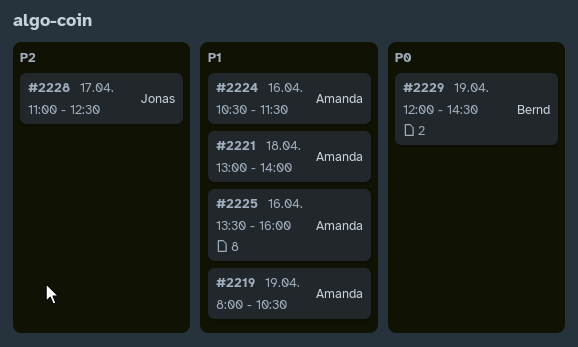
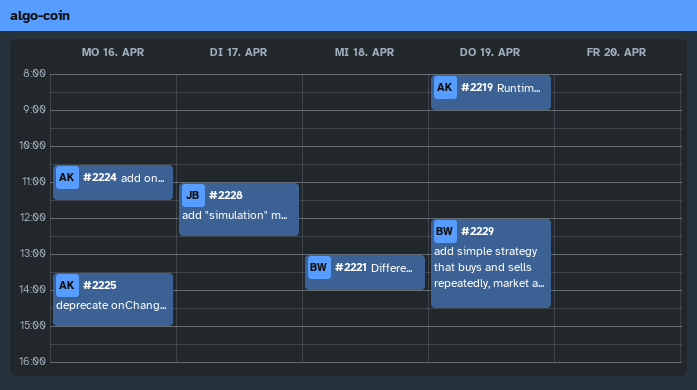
#2219, ends: 10:30 -> 09:00
#2221, owner: Amanda -> Bernd
#2225, ends: 16:00 -> 15:00

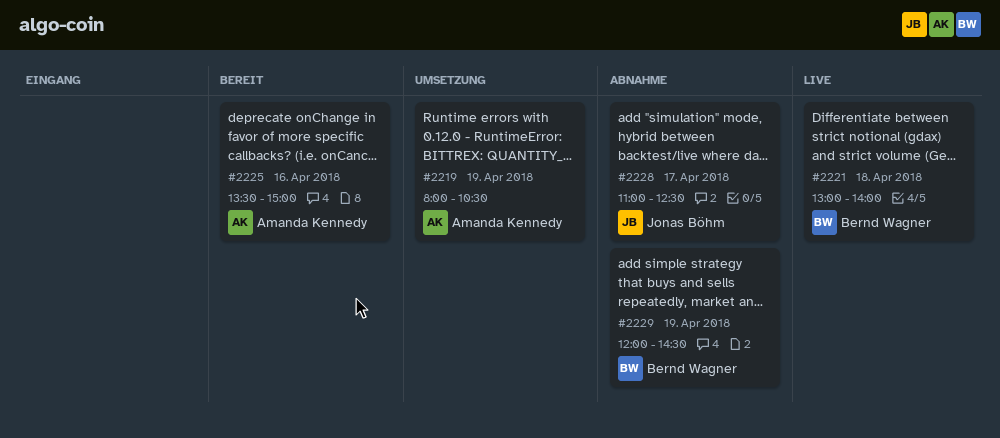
#2219, ends: 09:00 -> 10:30
#2224: present -> none

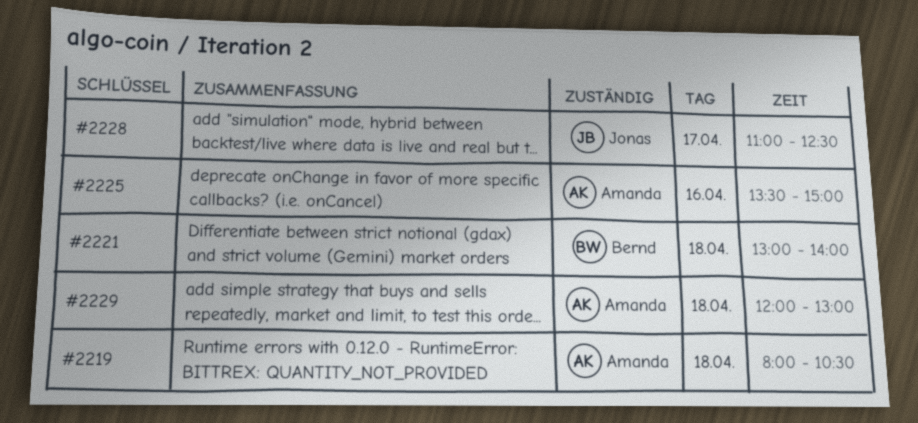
#2219, day: Apr 19 -> Apr 18
#2229, owner: Bernd Wagner -> Amanda Kennedy
#2229, day: Apr 19 -> Apr 18
#2229, ends: 14:30 -> 13:00

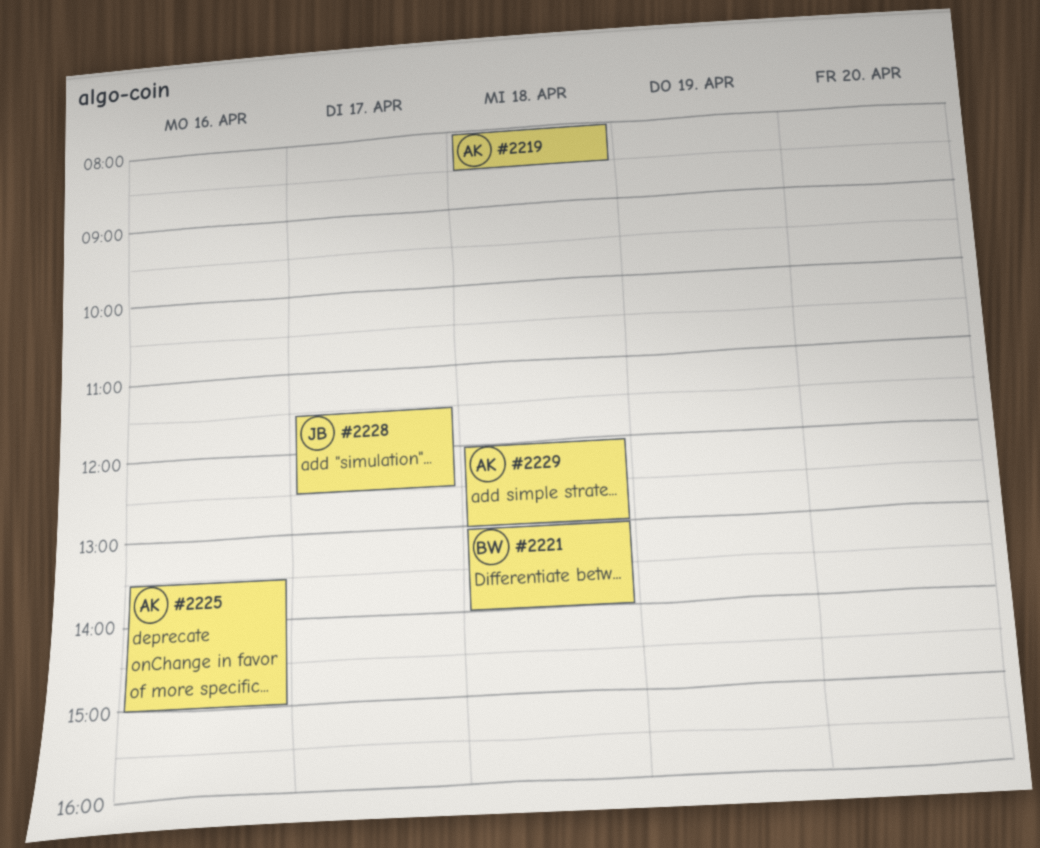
#2219, ends: 10:30 -> 08:30
#2228, begins: 11:00 -> 11:30

